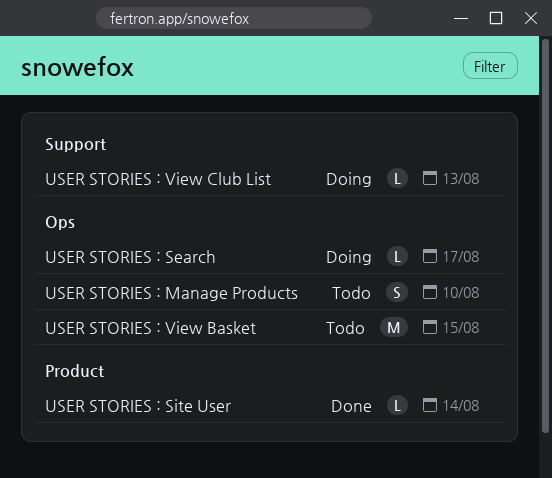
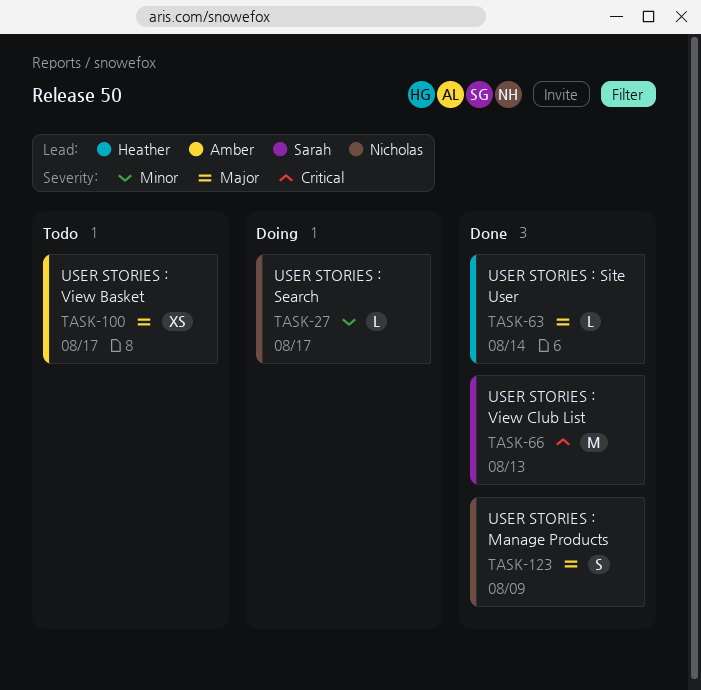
USER STORIES : Manage Products, status: Todo -> Done
USER STORIES : Manage Products, due: Aug 10 -> Aug 9
USER STORIES : View Basket, estimate: M -> XS
USER STORIES : View Basket, due: Aug 15 -> Aug 17
USER STORIES : View Club List, status: Doing -> Done
USER STORIES : View Club List, estimate: L -> M

